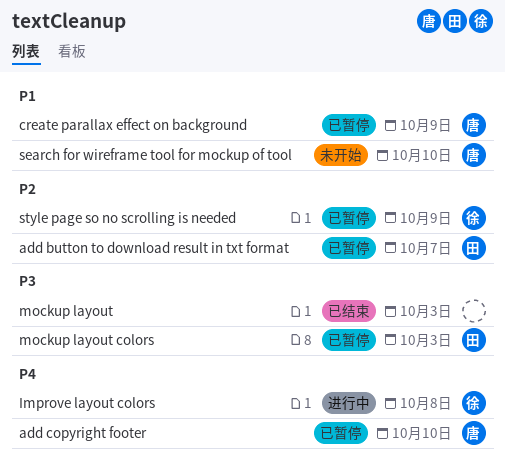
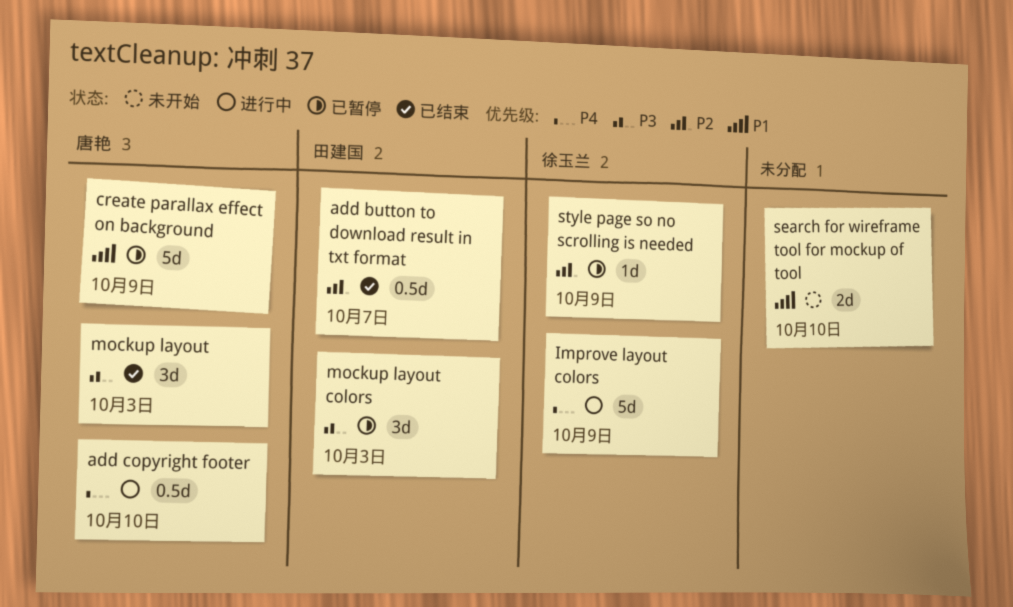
add button to download result in txt format, status: 已暂停 -> 已结束
add copyright footer, status: 已暂停 -> 进行中
Improve layout colors, due: Oct 8 -> Oct 9
mockup layout, owner: none -> 唐艳
search for wireframe tool for mockup of tool, owner: 唐艳 -> none

